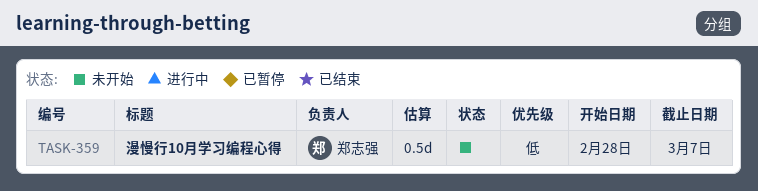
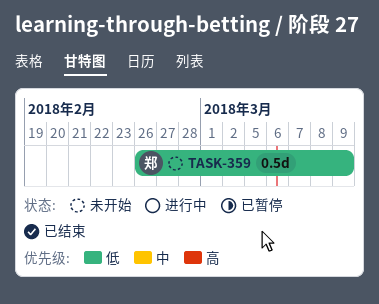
TASK-359, start: Feb 28 -> Feb 26
TASK-359, due: Mar 7 -> Mar 9

